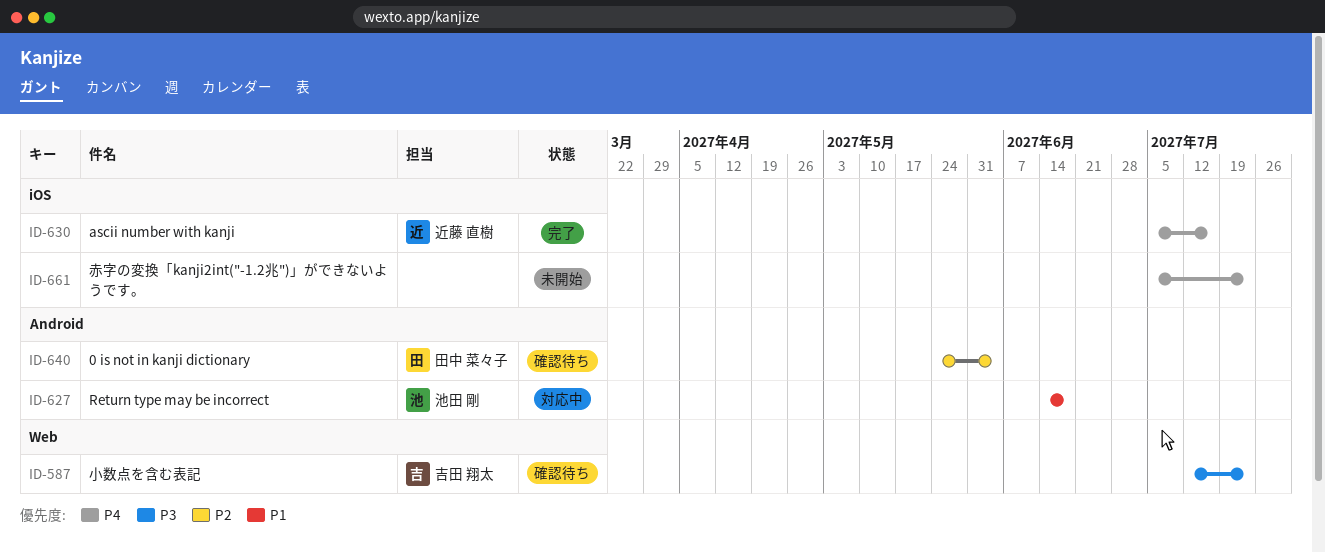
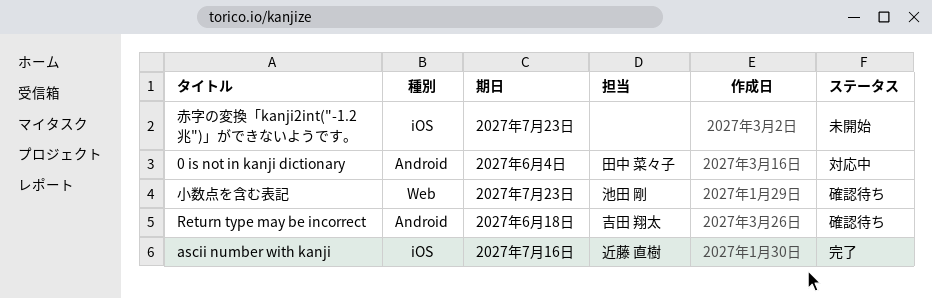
0 is not in kanji dictionary, status: 確認待ち -> 対応中
Return type may be incorrect, status: 対応中 -> 確認待ち
Return type may be incorrect, owner: 池田 剛 -> 吉田 翔太
小数点を含む表記, owner: 吉田 翔太 -> 池田 剛

